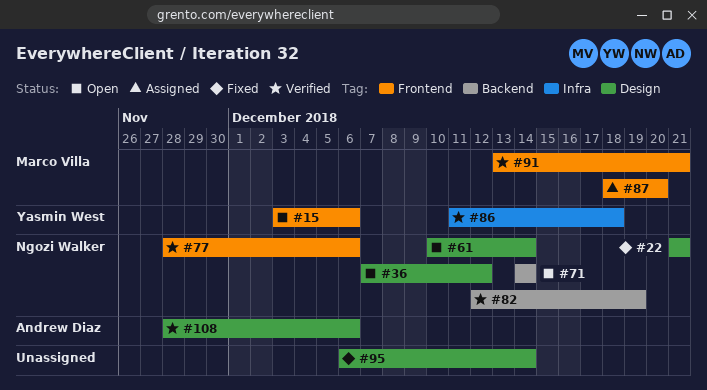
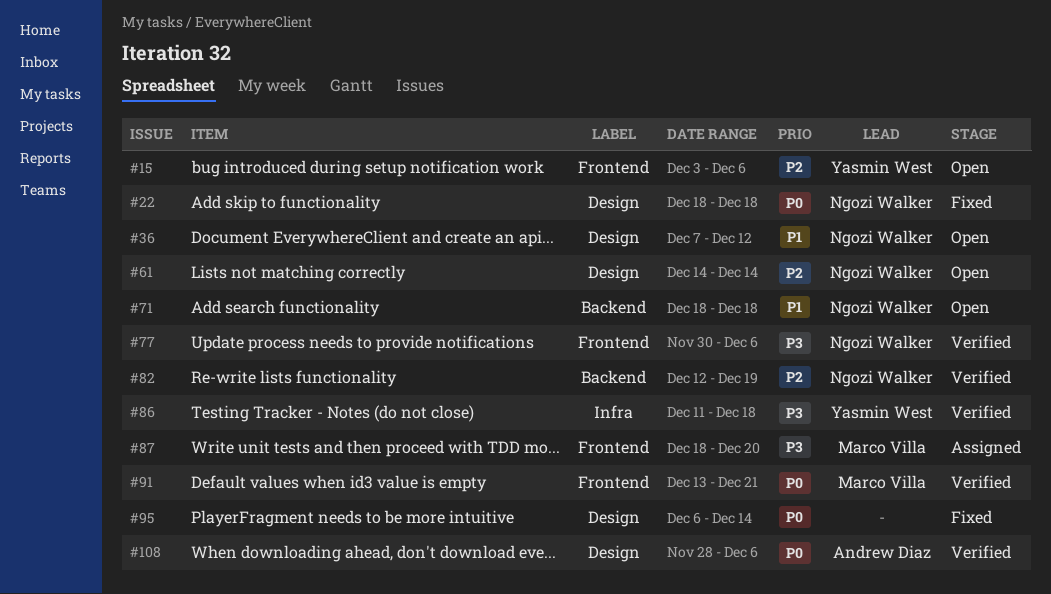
#22, start: Dec 21 -> Dec 18
#22, due: Dec 21 -> Dec 18
#61, start: Dec 10 -> Dec 14
#71, start: Dec 14 -> Dec 18
#71, due: Dec 14 -> Dec 18
#77, start: Nov 28 -> Nov 30

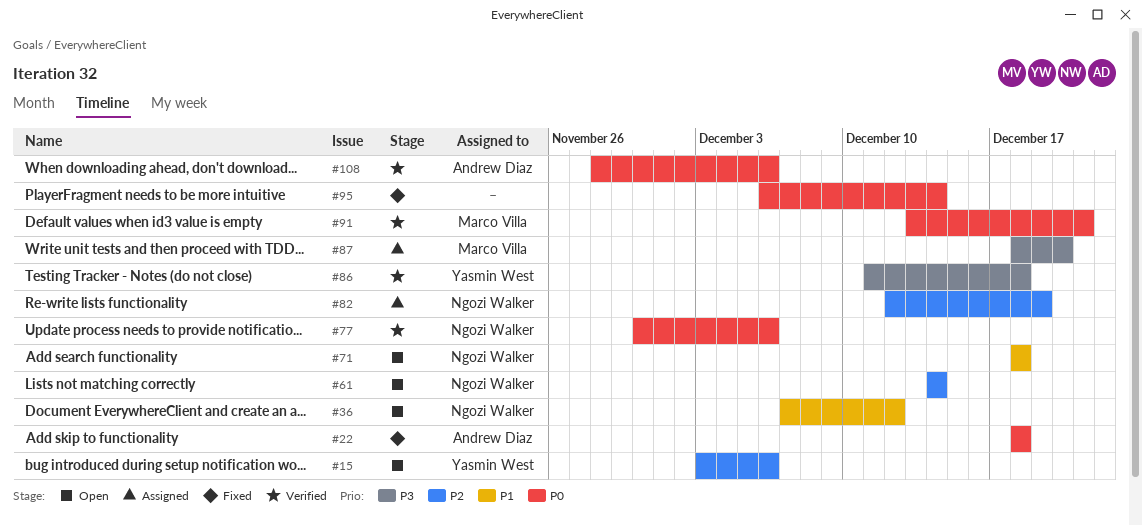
#22, owner: Ngozi Walker -> Andrew Diaz
#77, priority: P3 -> P0
#82, status: Verified -> Assigned

